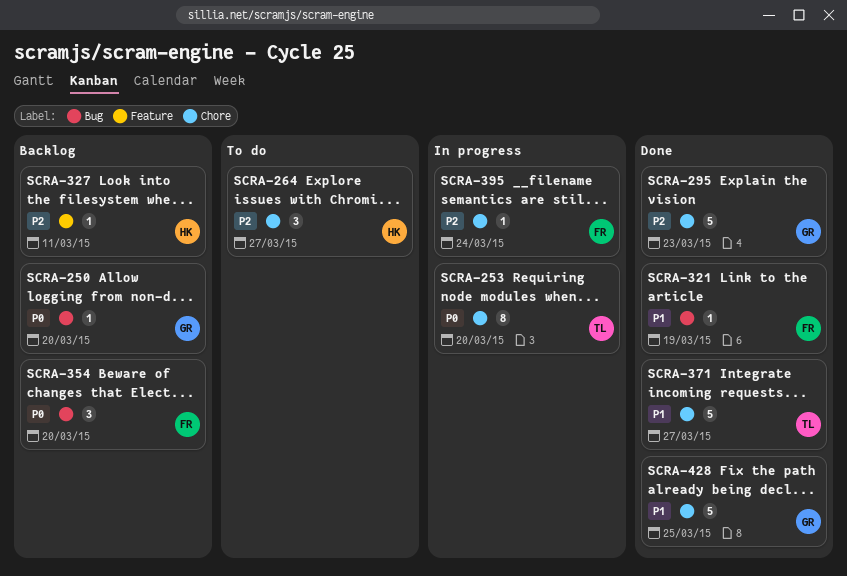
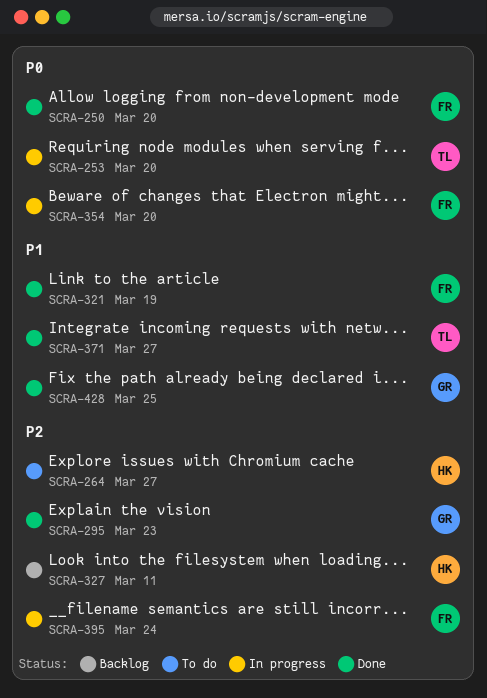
SCRA-250, status: Backlog -> Done
SCRA-250, owner: GR -> FR
SCRA-354, status: Backlog -> In progress

